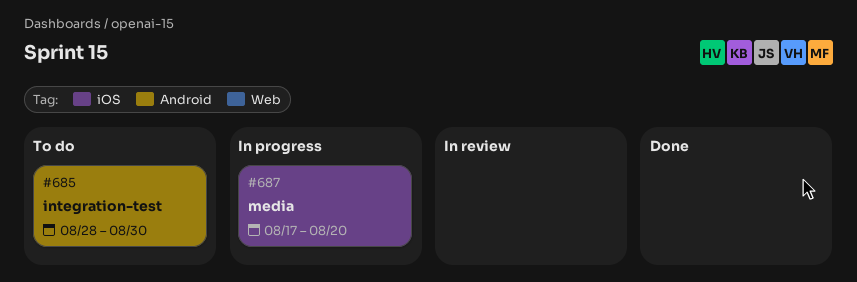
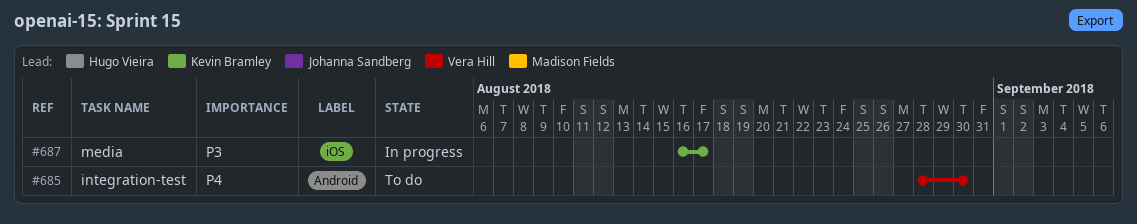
#687, start: Aug 17 -> Aug 16
#687, due: Aug 20 -> Aug 17

